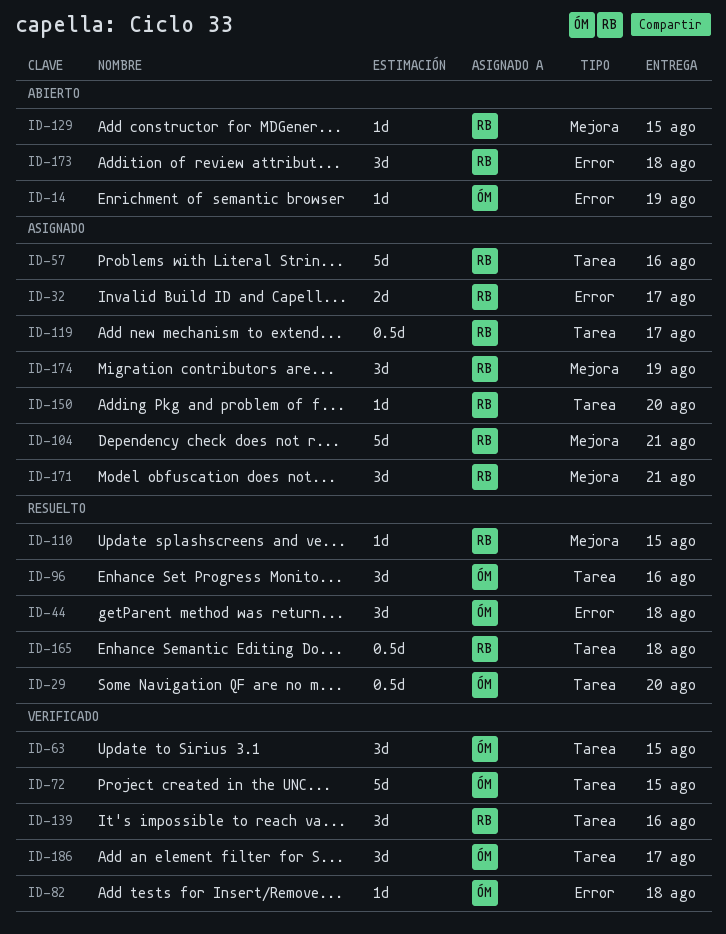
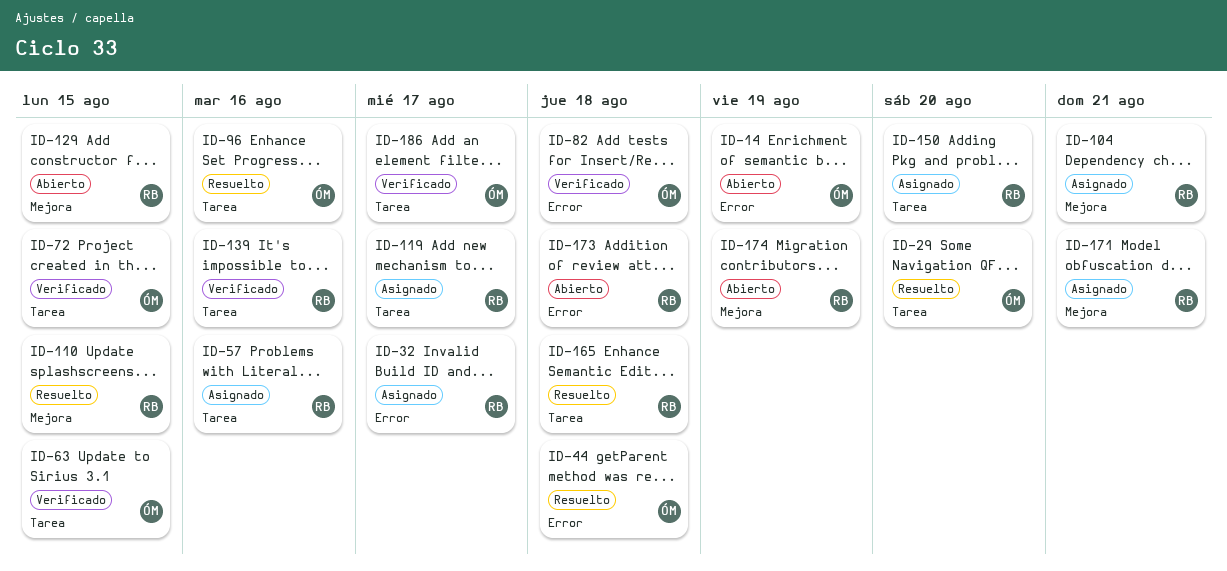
ID-174, status: Asignado -> Abierto

